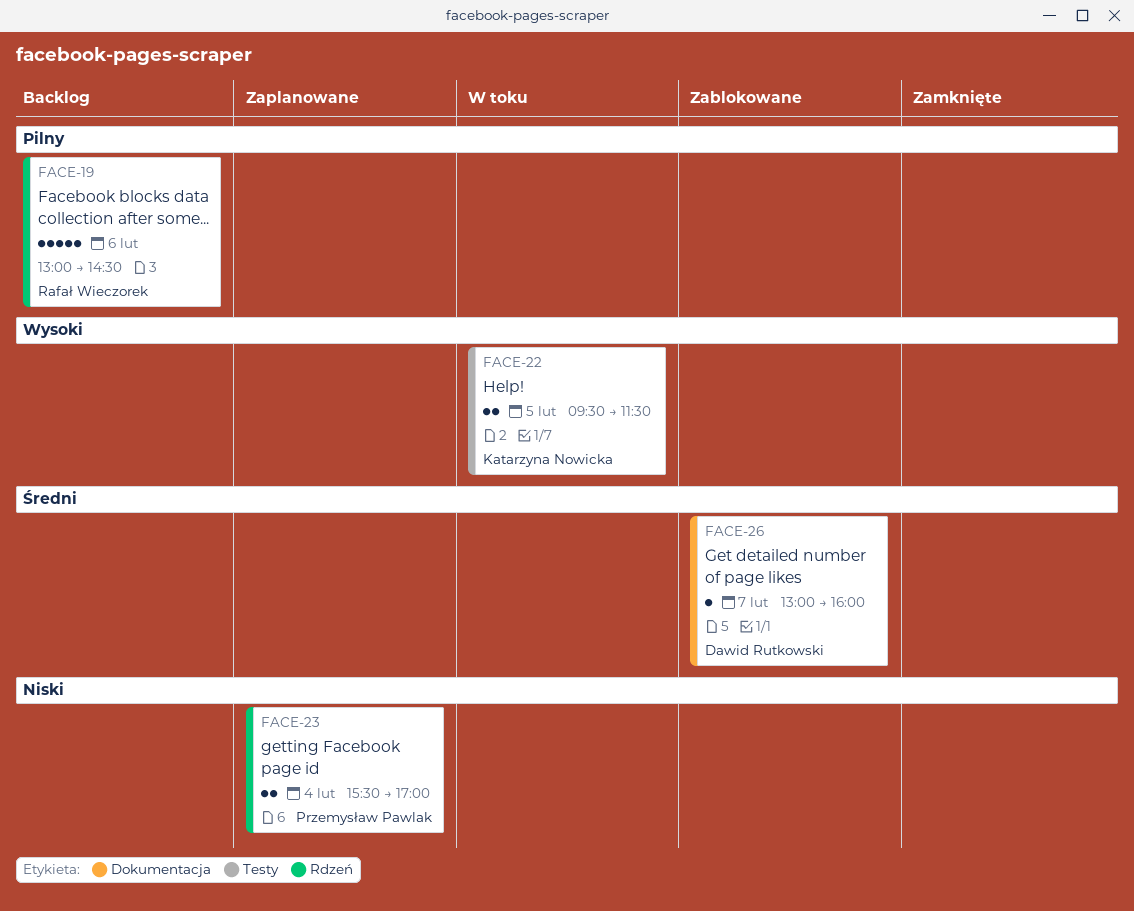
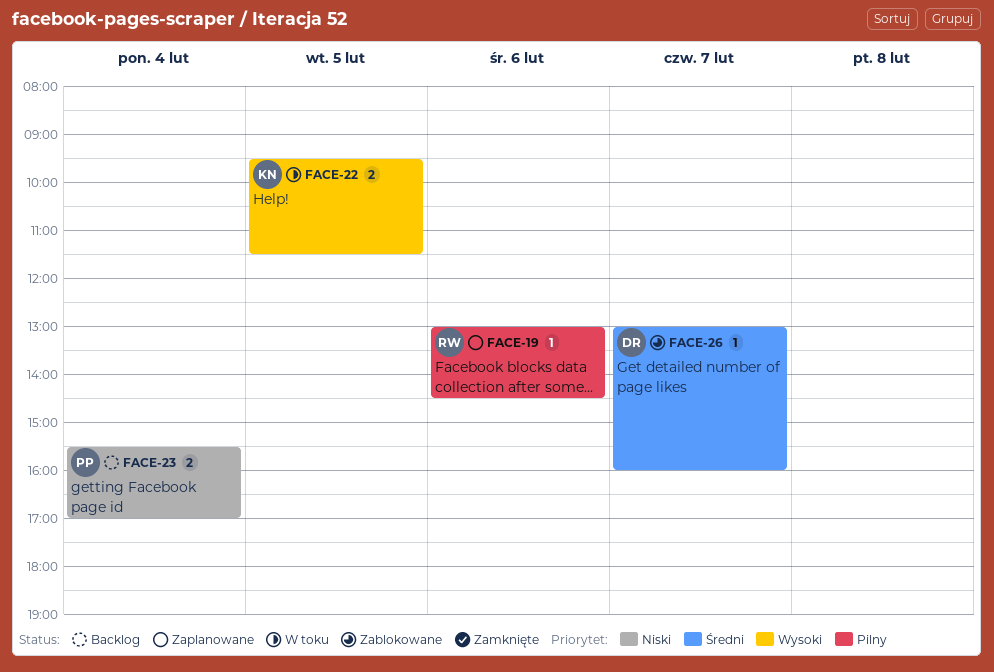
FACE-19, status: Backlog -> Zaplanowane
FACE-19, estimate: 5 -> 1
FACE-23, status: Zaplanowane -> Backlog

